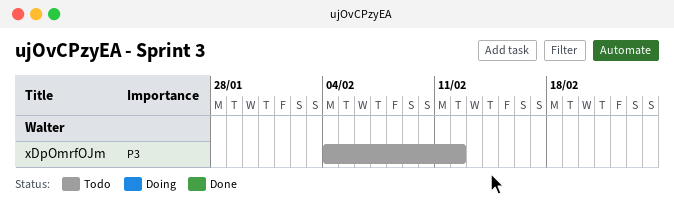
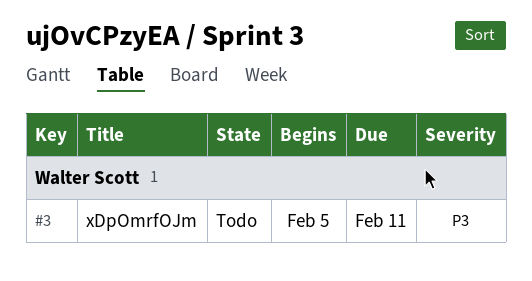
xDpOmrfOJm, start: Feb 4 -> Feb 5
xDpOmrfOJm, due: Feb 12 -> Feb 11

